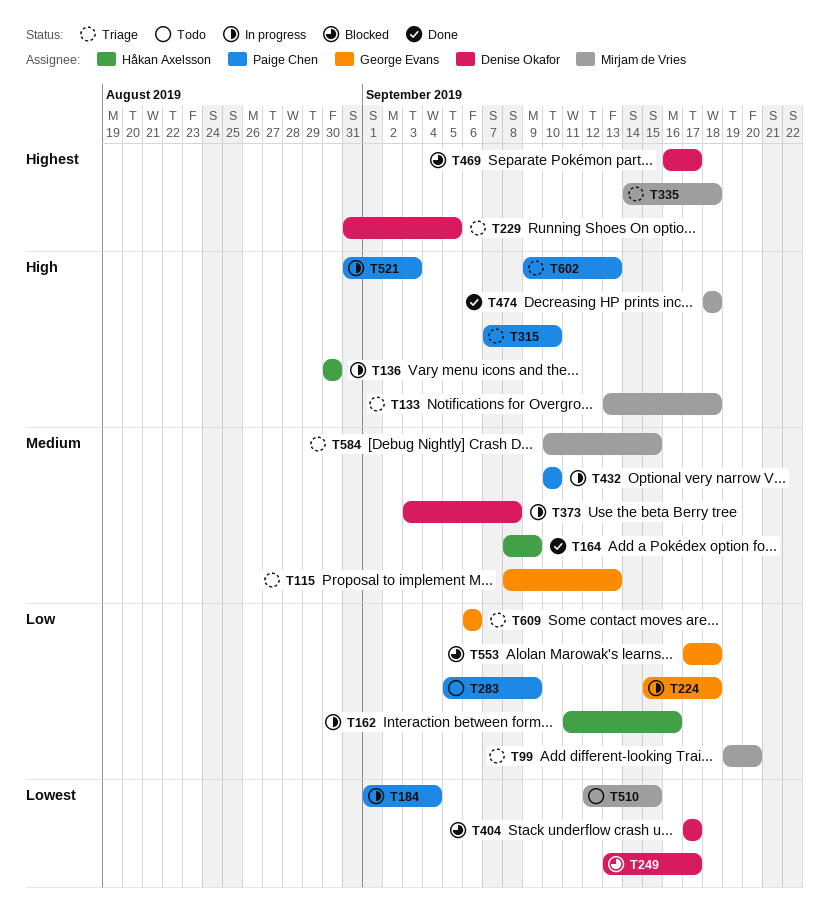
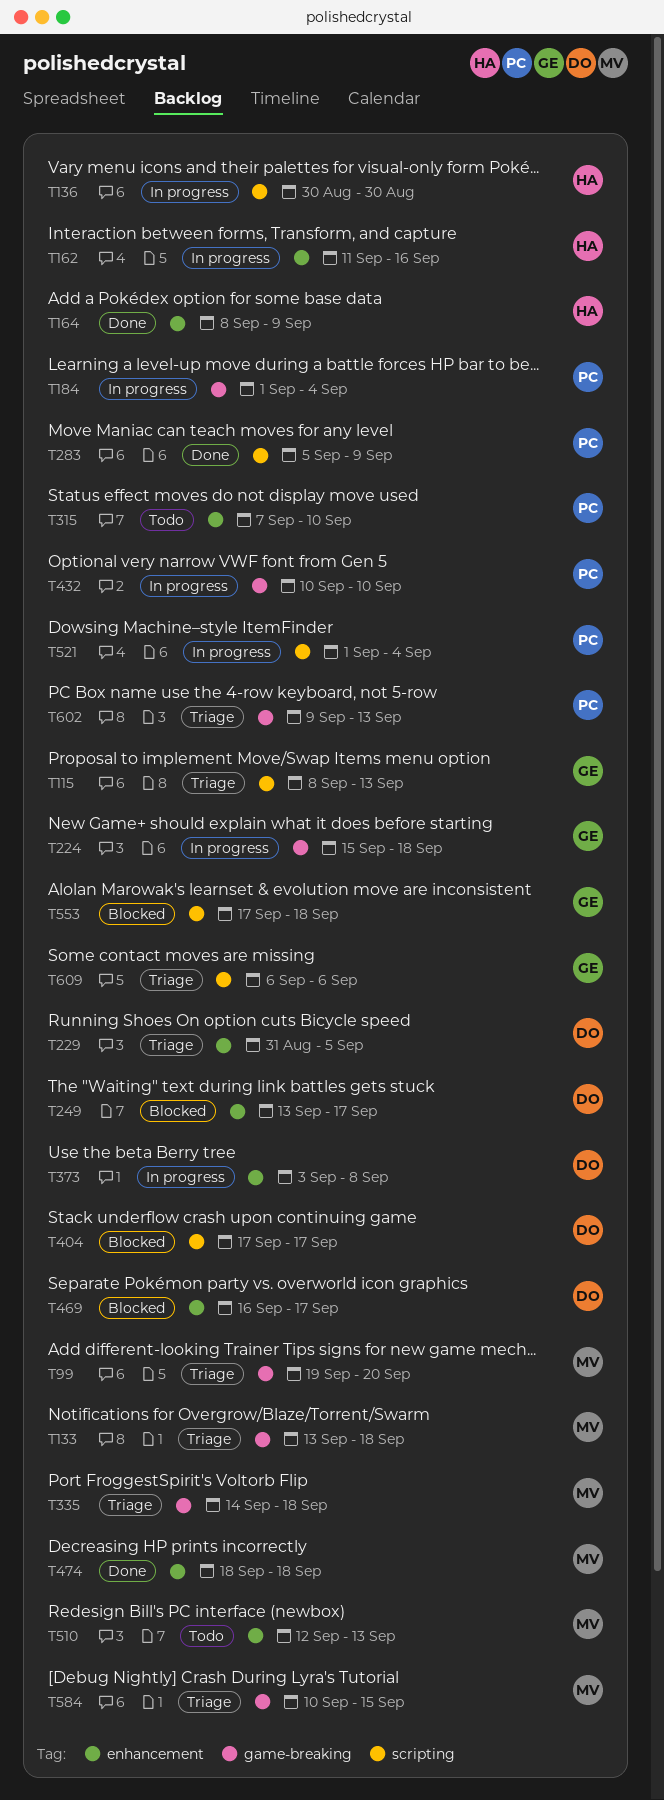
T283, status: Todo -> Done
T315, status: Triage -> Todo
T510, due: Sep 15 -> Sep 13
T521, start: Aug 31 -> Sep 1
T521, due: Sep 3 -> Sep 4

